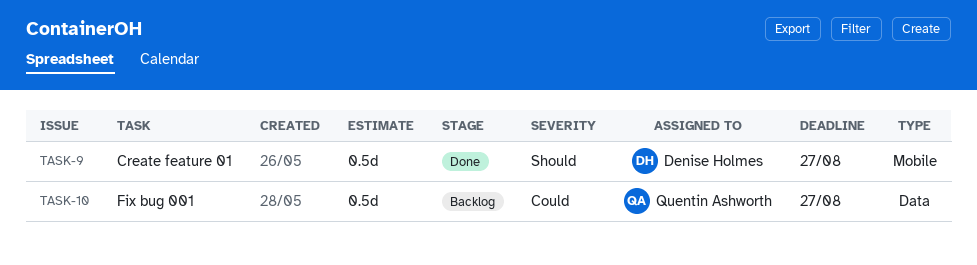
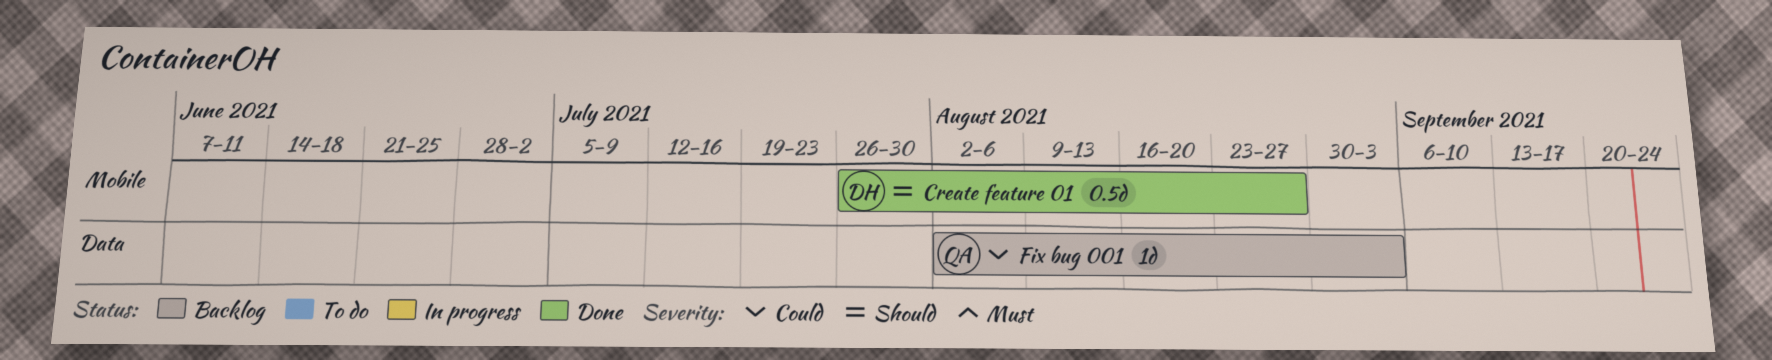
Fix bug 001, estimate: 0.5d -> 1d
Fix bug 001, due: Aug 27 -> Sep 3

